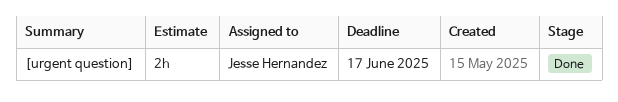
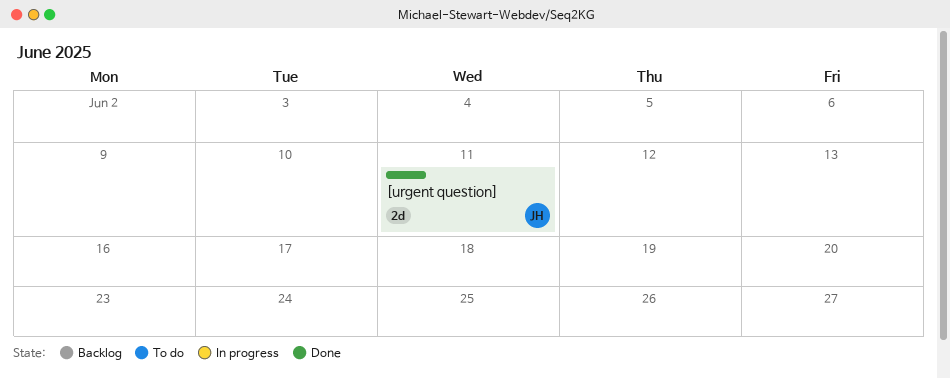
[urgent question], estimate: 2h -> 2d
[urgent question], due: Jun 17 -> Jun 11

